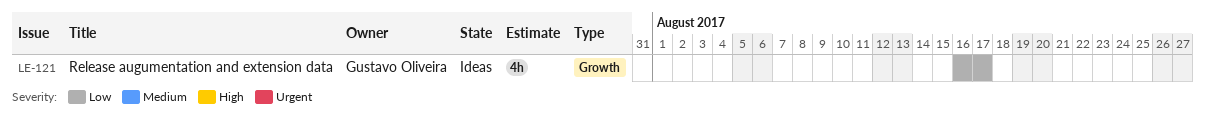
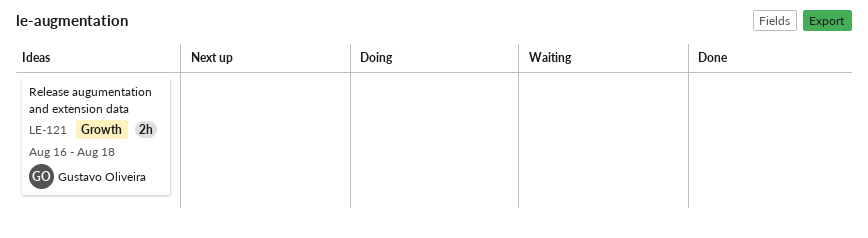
LE-121, estimate: 4h -> 2h
LE-121, due: Aug 17 -> Aug 18

